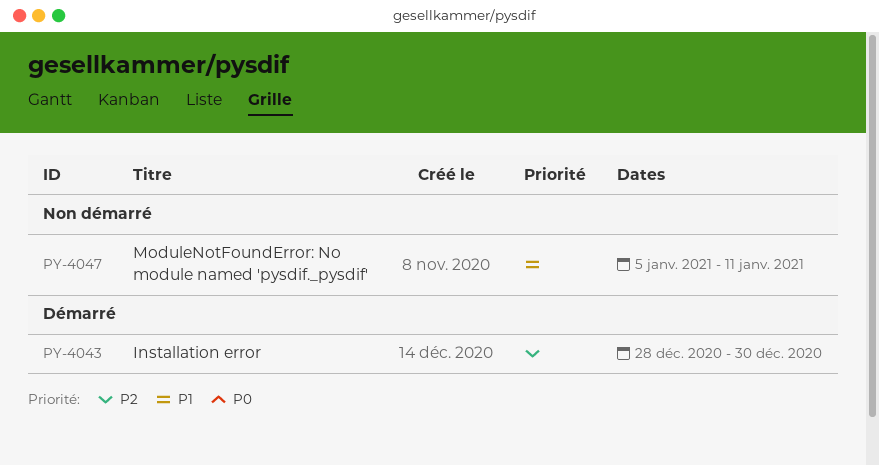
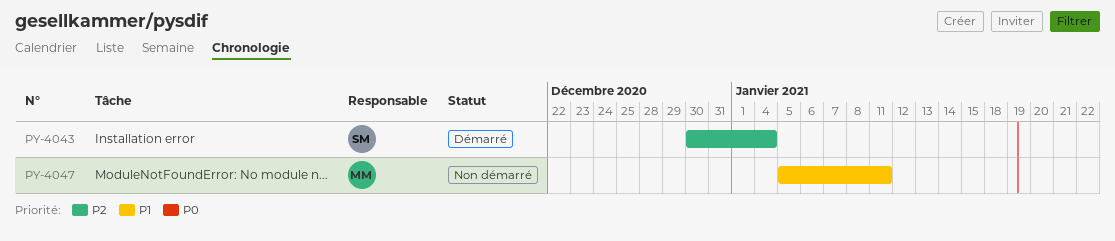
PY-4043, start: Dec 28 -> Dec 30
PY-4043, due: Dec 30 -> Jan 4

